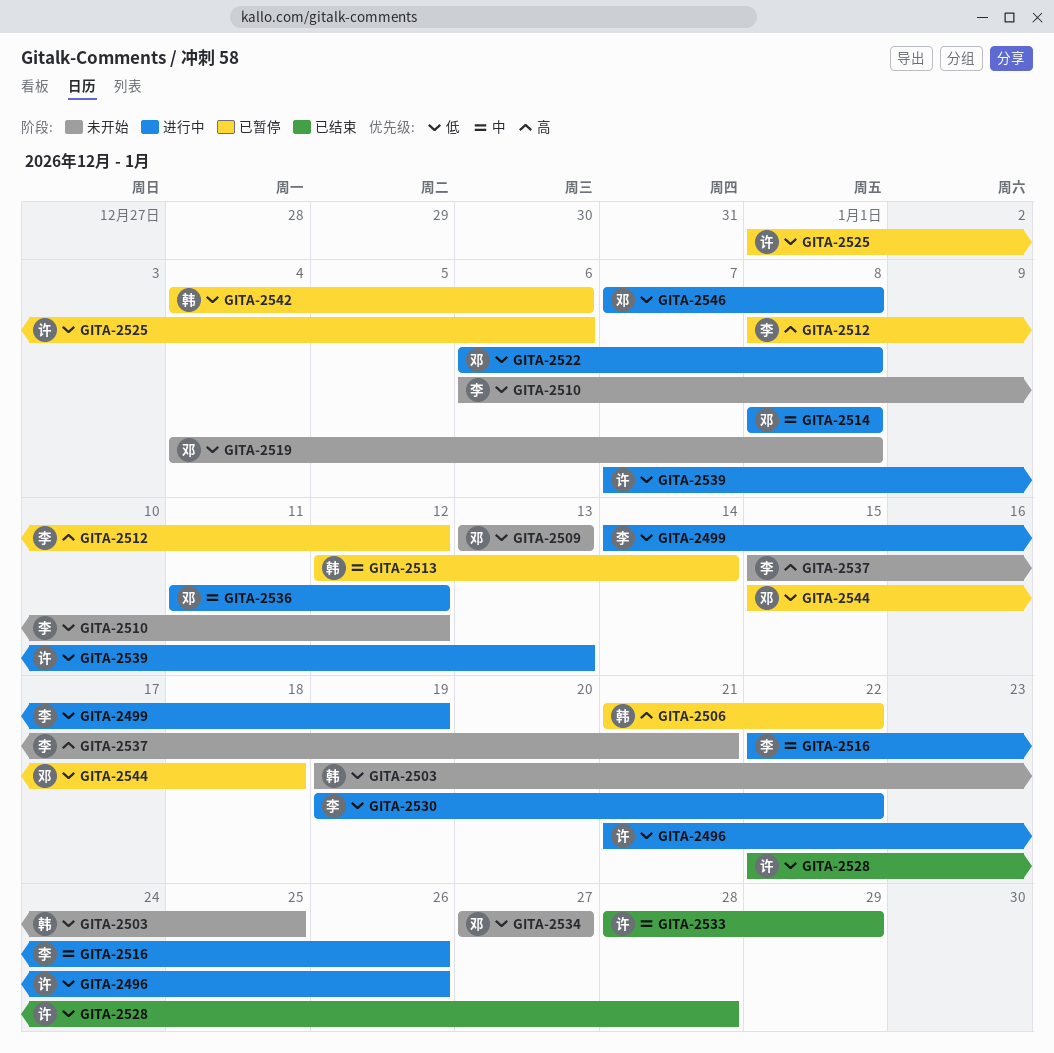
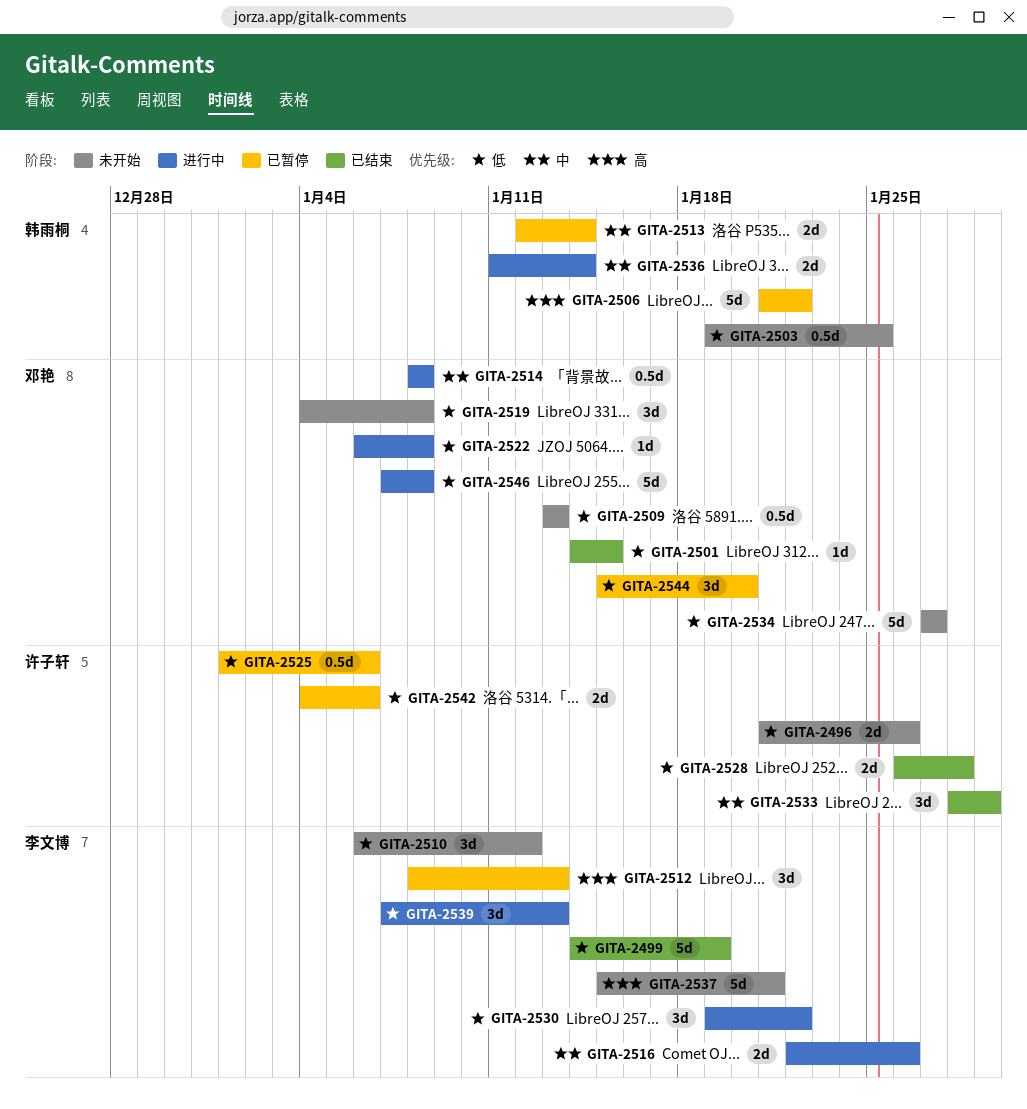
GITA-2496, status: 进行中 -> 未开始
GITA-2499, status: 进行中 -> 已结束
GITA-2501: none -> present
GITA-2512, due: Jan 12 -> Jan 13
GITA-2528, start: Jan 22 -> Jan 26
GITA-2536, owner: 邓艳 -> 韩雨桐
GITA-2536, due: Jan 12 -> Jan 14
GITA-2539, owner: 许子轩 -> 李文博
GITA-2542, owner: 韩雨桐 -> 许子轩
GITA-2544, due: Jan 18 -> Jan 20

